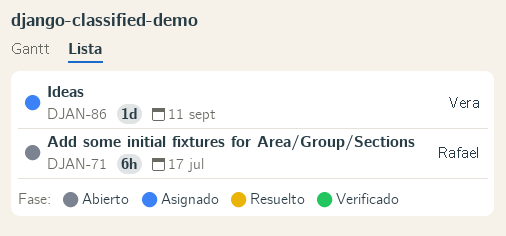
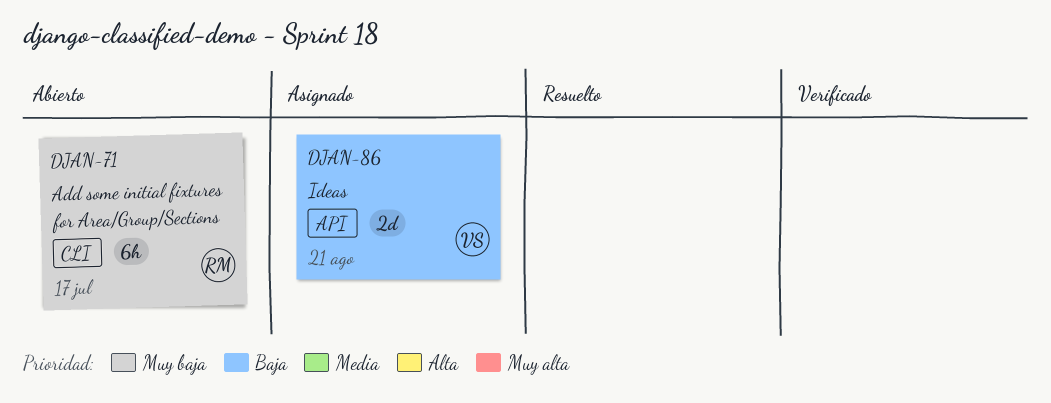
DJAN-86, estimate: 1d -> 2d
DJAN-86, due: Sep 11 -> Aug 21

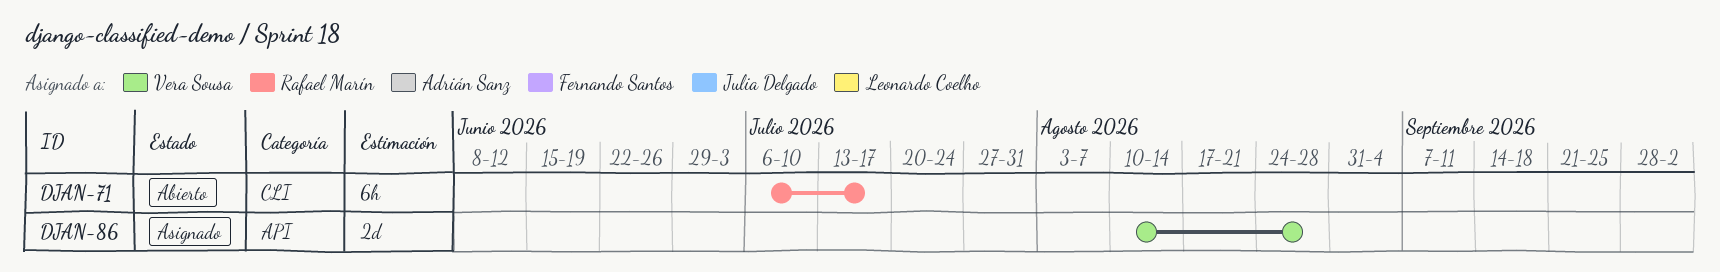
DJAN-86, due: Aug 21 -> Aug 28

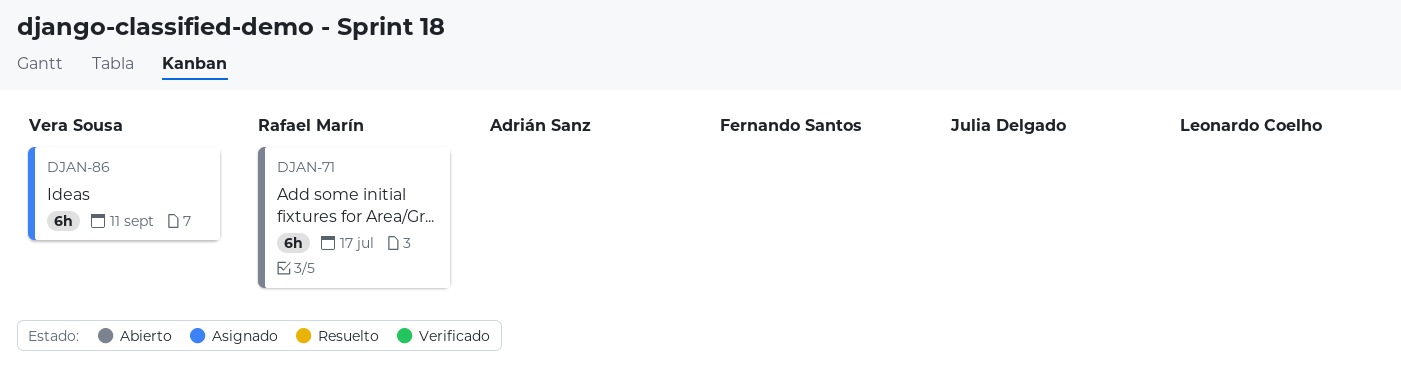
DJAN-86, estimate: 2d -> 6h
DJAN-86, due: Aug 28 -> Sep 11

